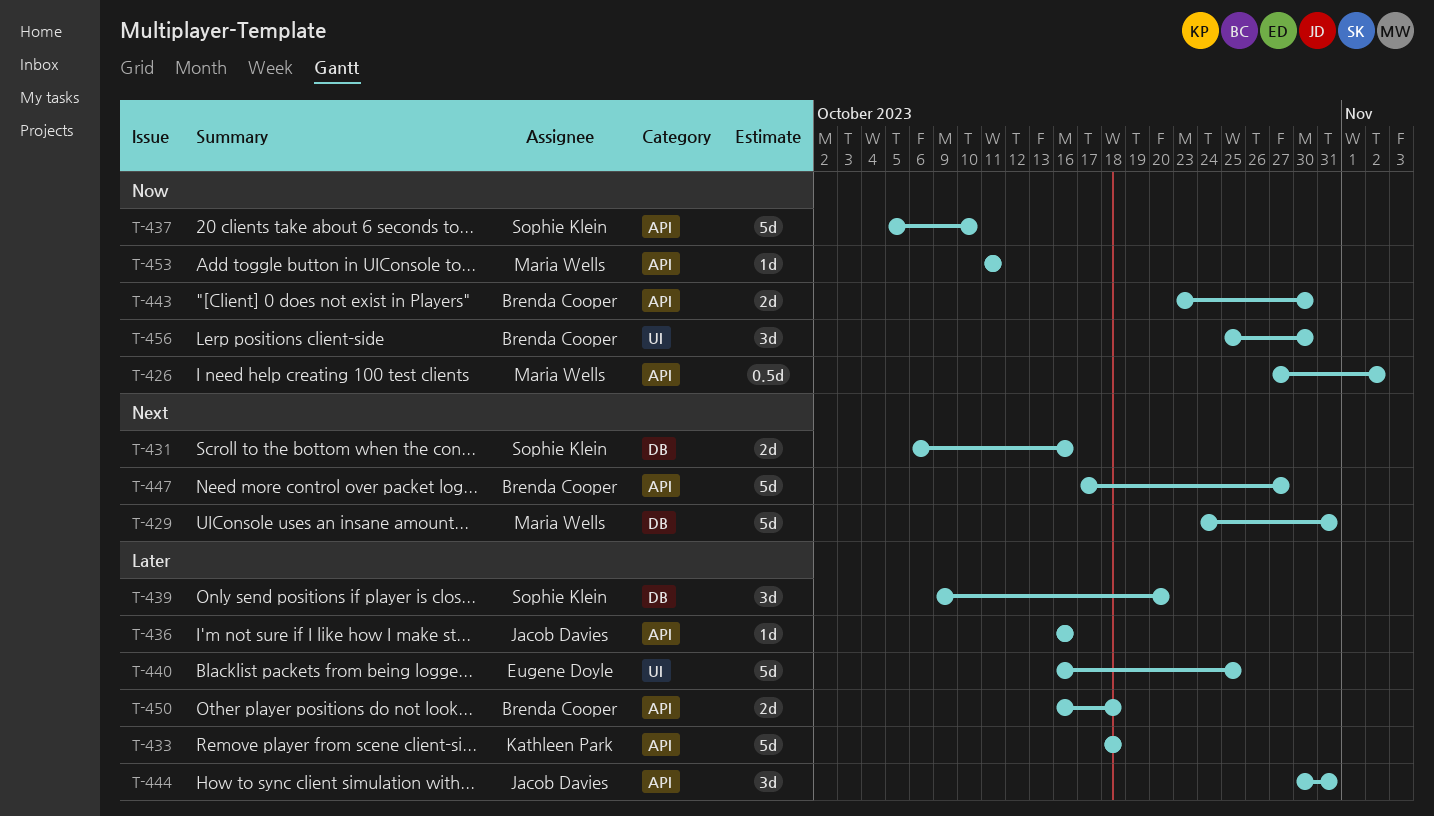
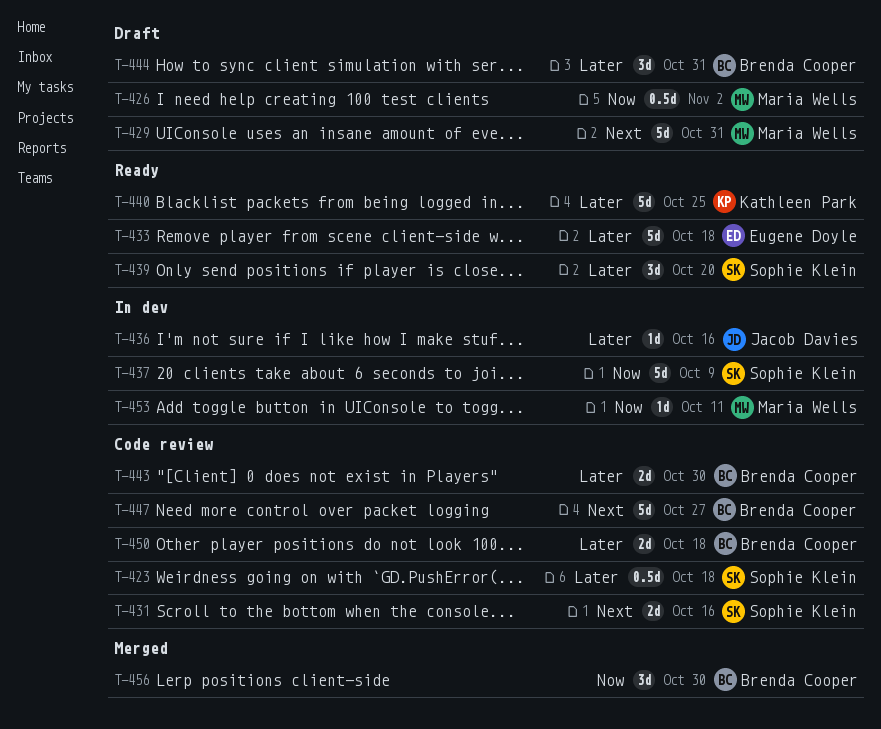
T-423: none -> present
T-433, owner: Kathleen Park -> Eugene Doyle
T-437, due: Oct 10 -> Oct 9
T-440, owner: Eugene Doyle -> Kathleen Park
T-443, priority: Now -> Later
T-444, owner: Jacob Davies -> Brenda Cooper

